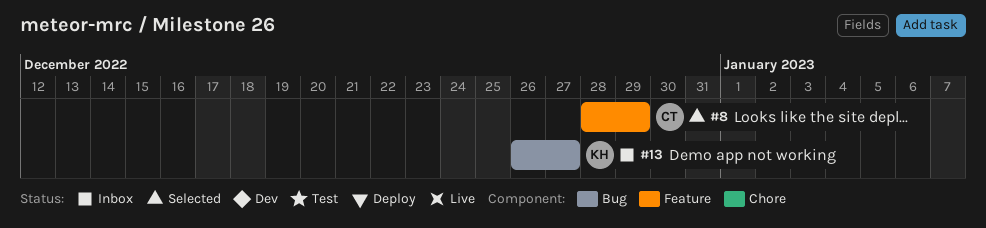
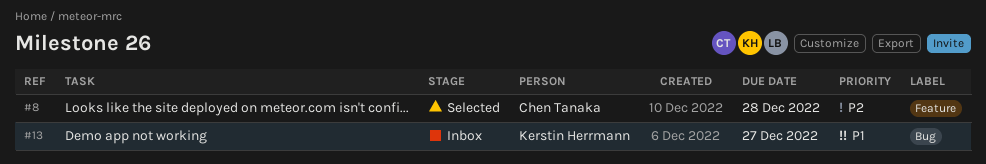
#8, due: Dec 29 -> Dec 28

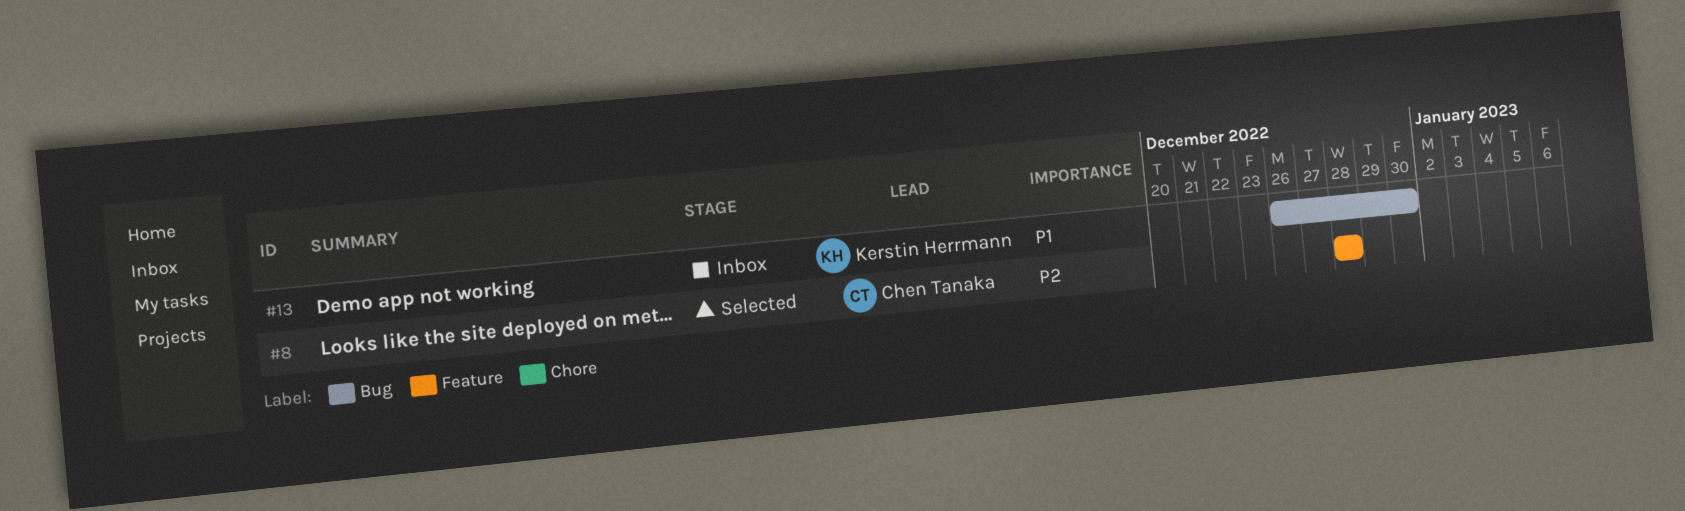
#13, due: Dec 27 -> Dec 30

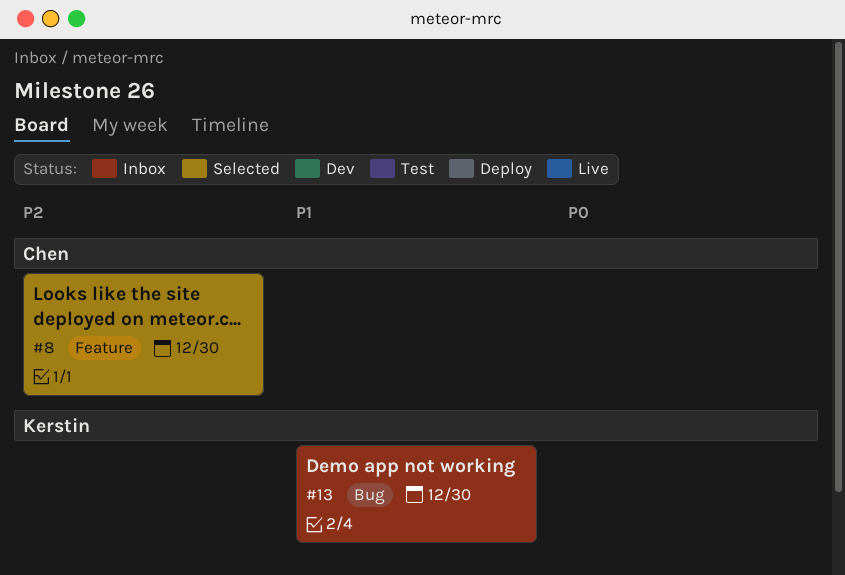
#8, due: Dec 28 -> Dec 30

